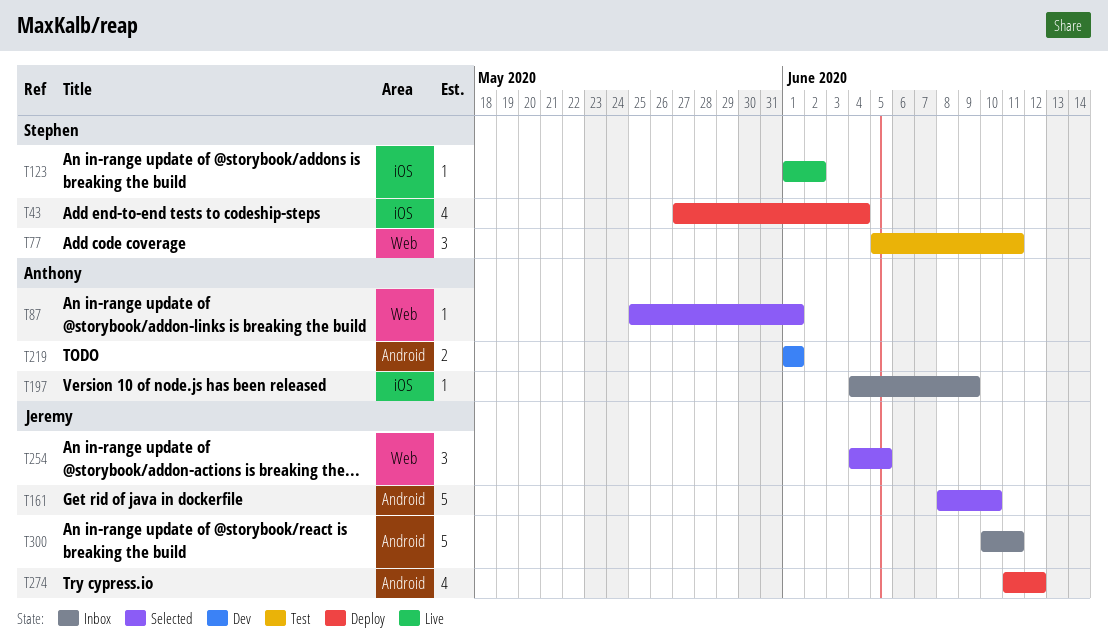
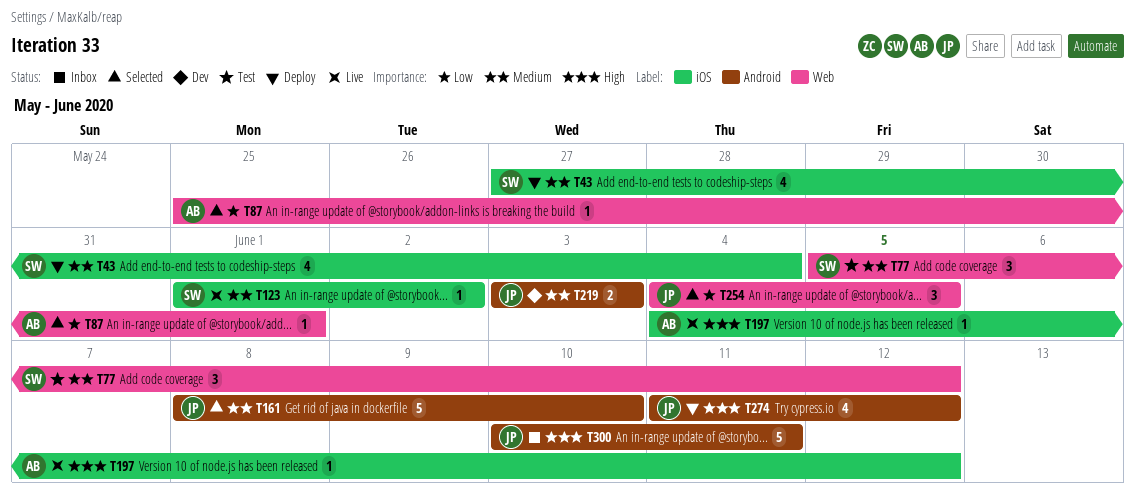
T77, due: Jun 11 -> Jun 12
T197, status: Inbox -> Live
T197, due: Jun 9 -> Jun 12
T219, owner: Anthony -> Jeremy
T219, start: Jun 1 -> Jun 3
T219, due: Jun 1 -> Jun 3

